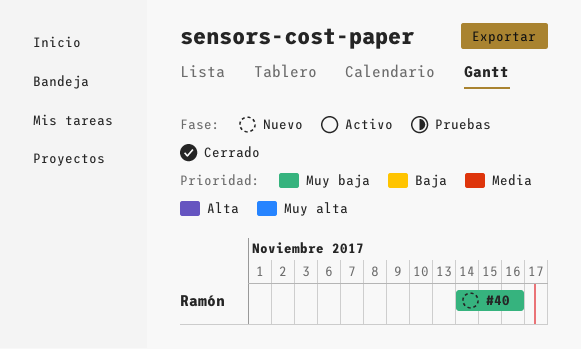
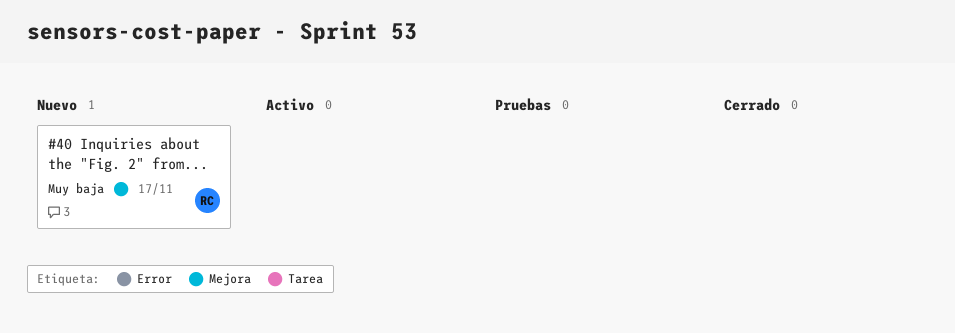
#40, due: Nov 16 -> Nov 17

